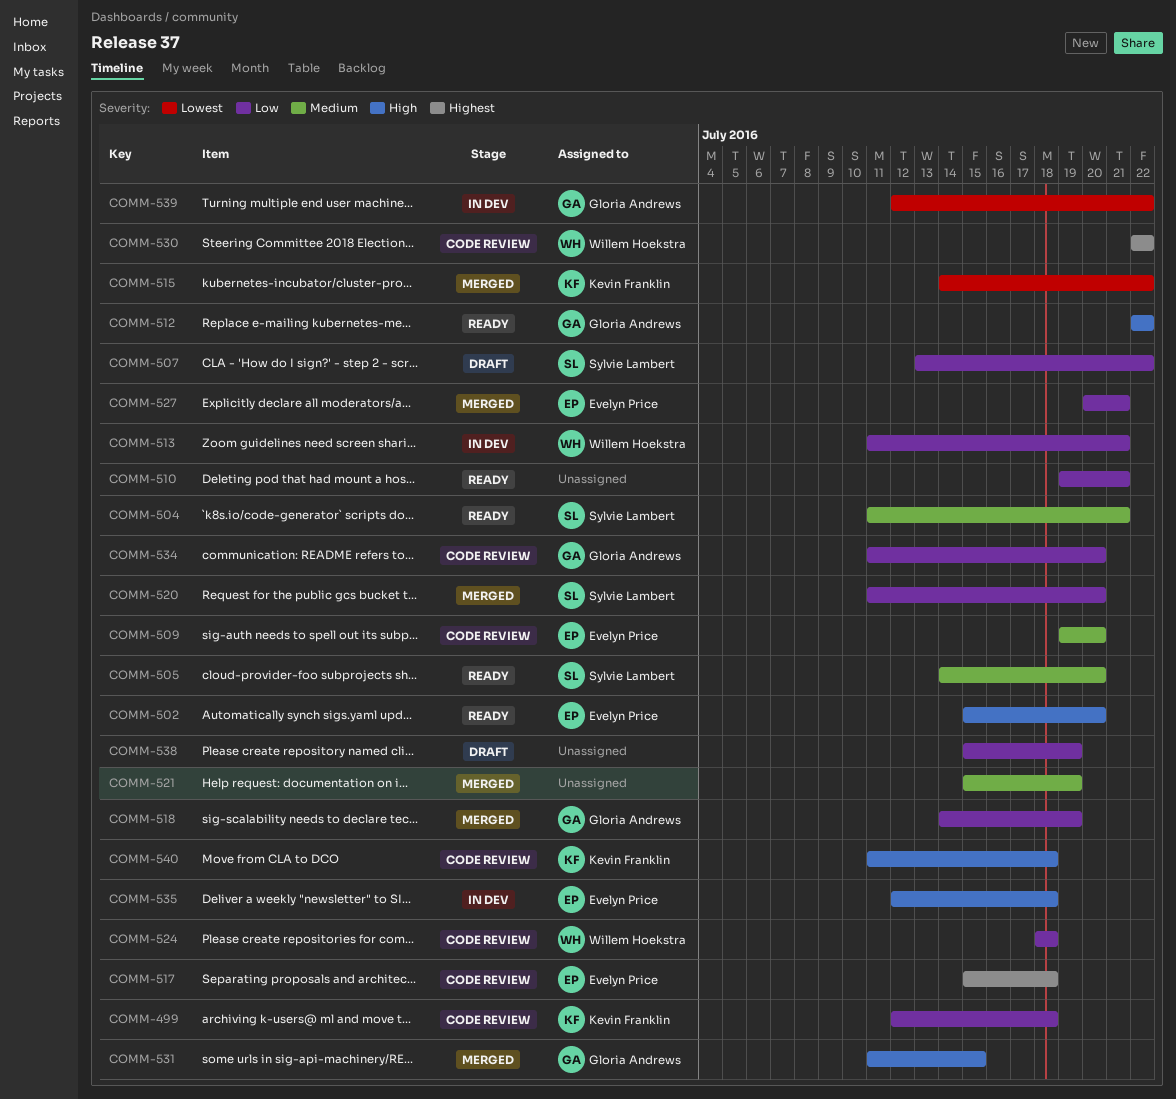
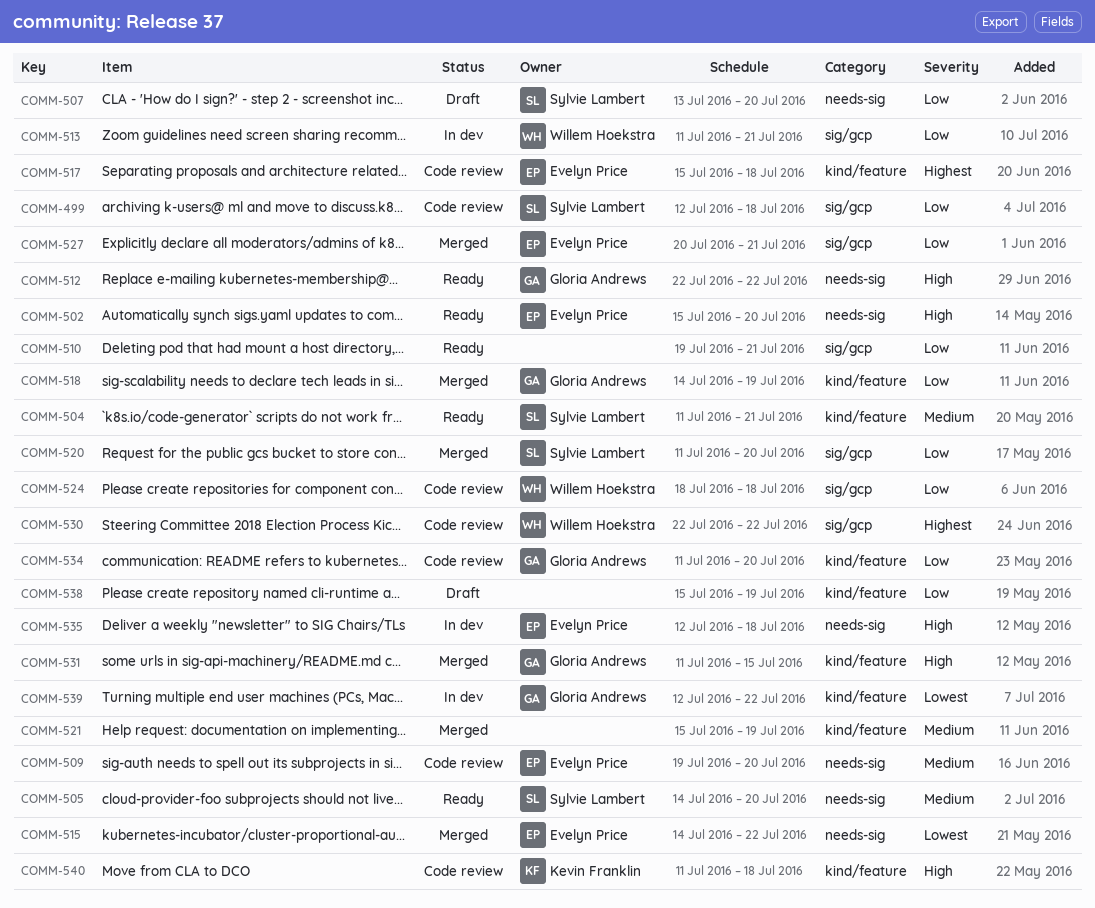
COMM-499, owner: Kevin Franklin -> Sylvie Lambert
COMM-507, due: Jul 22 -> Jul 20
COMM-515, owner: Kevin Franklin -> Evelyn Price

